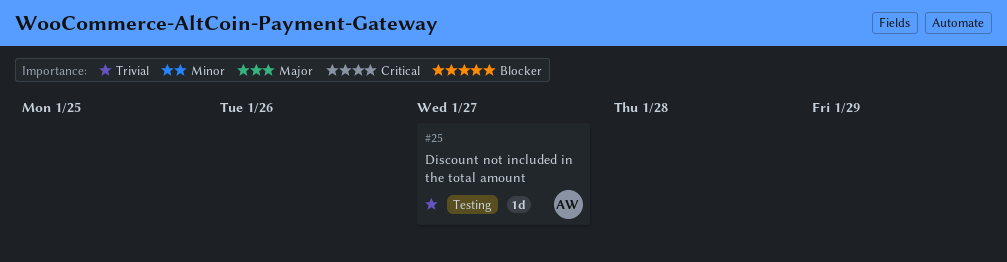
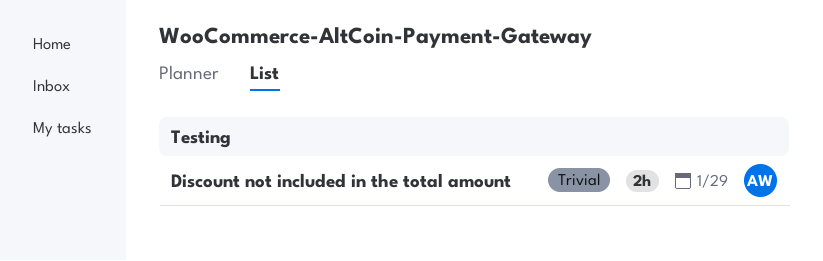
Discount not included in the total amount, estimate: 1d -> 2h
Discount not included in the total amount, due: Jan 27 -> Jan 29

